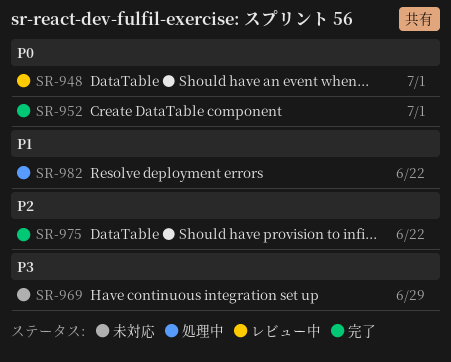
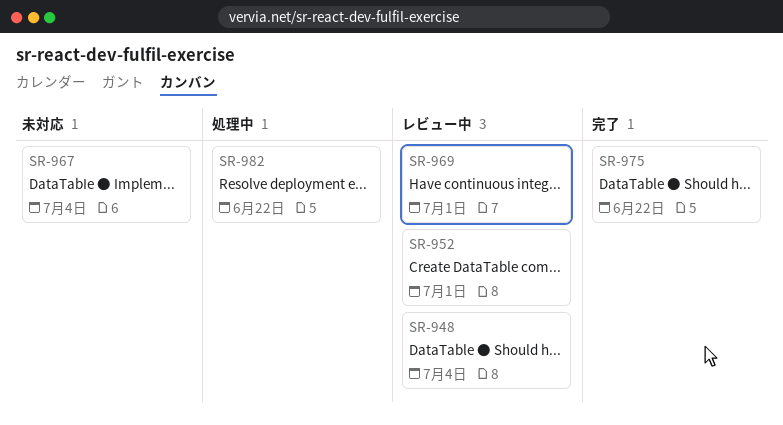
SR-948, due: Jul 1 -> Jul 4
SR-952, status: 完了 -> レビュー中
SR-967: none -> present
SR-969, status: 未対応 -> レビュー中
SR-969, due: Jun 29 -> Jul 1

